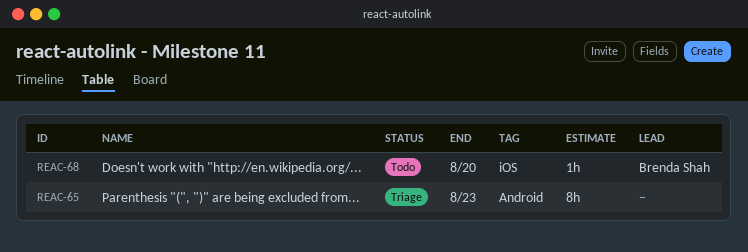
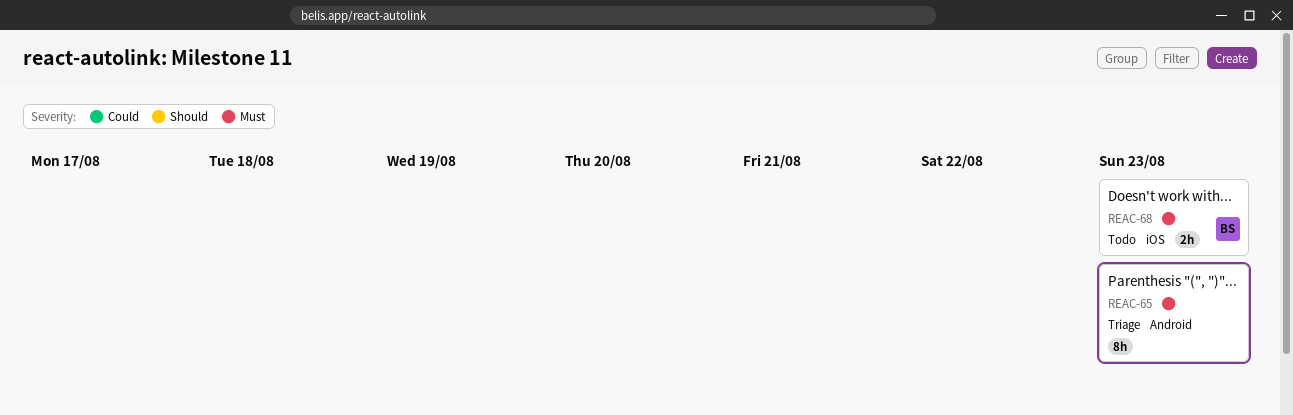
REAC-68, estimate: 1h -> 2h
REAC-68, due: Aug 20 -> Aug 23

